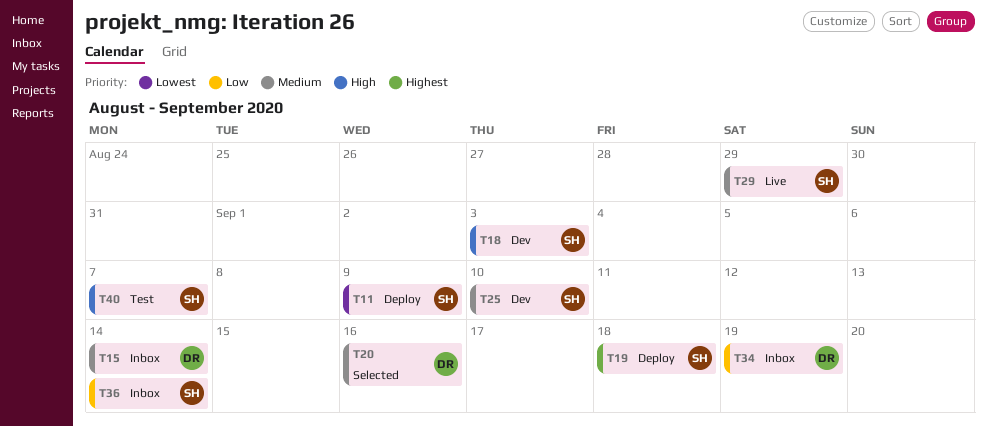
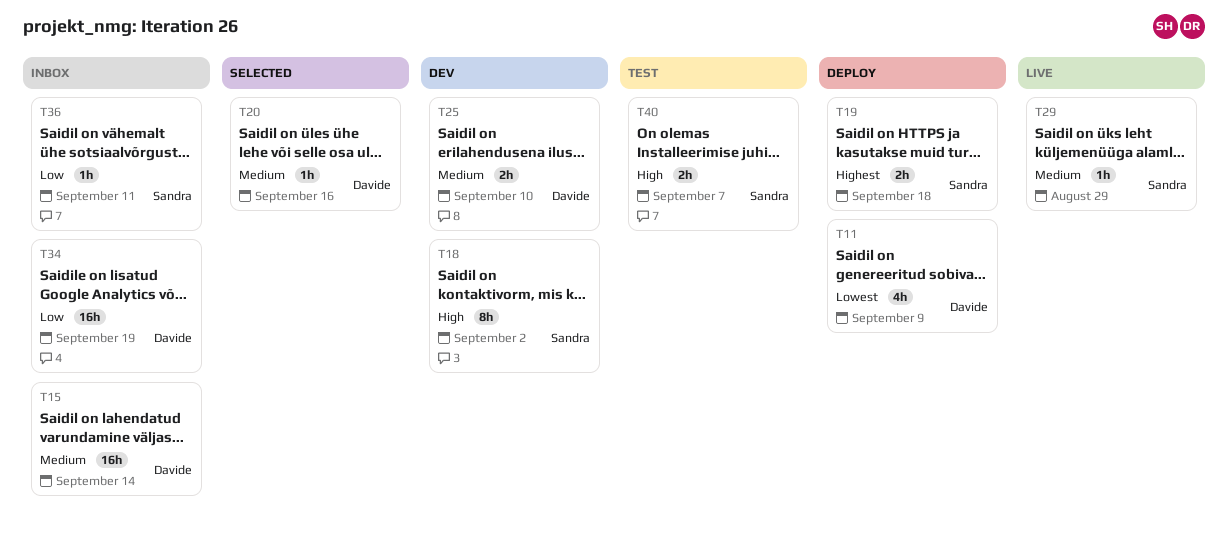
T11, owner: Sandra -> Davide
T18, due: Sep 3 -> Sep 2
T25, owner: Sandra -> Davide
T36, due: Sep 14 -> Sep 11

